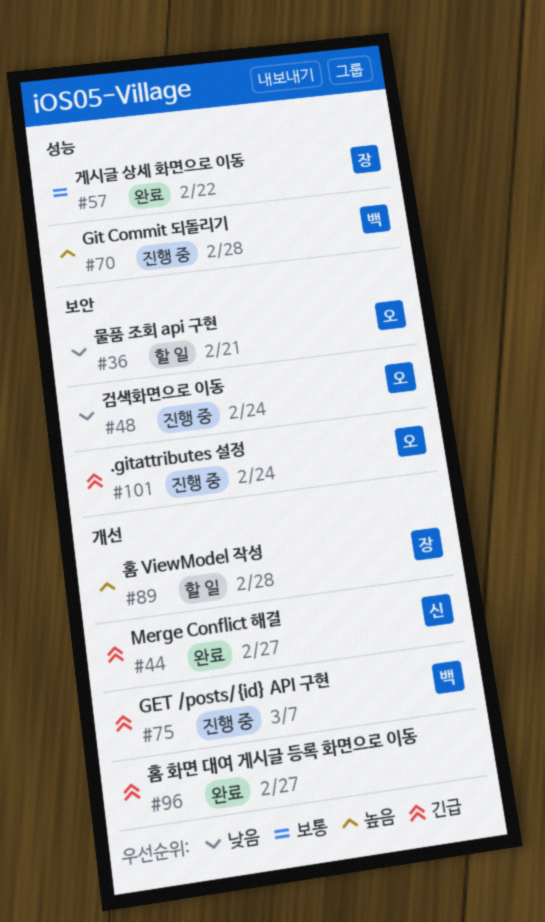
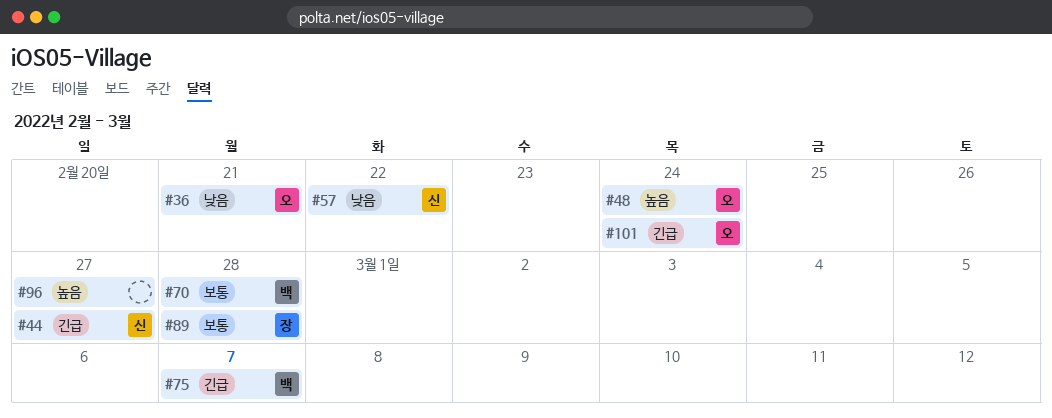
#48, priority: 낮음 -> 높음
#57, owner: 장 -> 신
#57, priority: 보통 -> 낮음
#70, priority: 높음 -> 보통
#89, priority: 높음 -> 보통
#96, priority: 긴급 -> 높음

